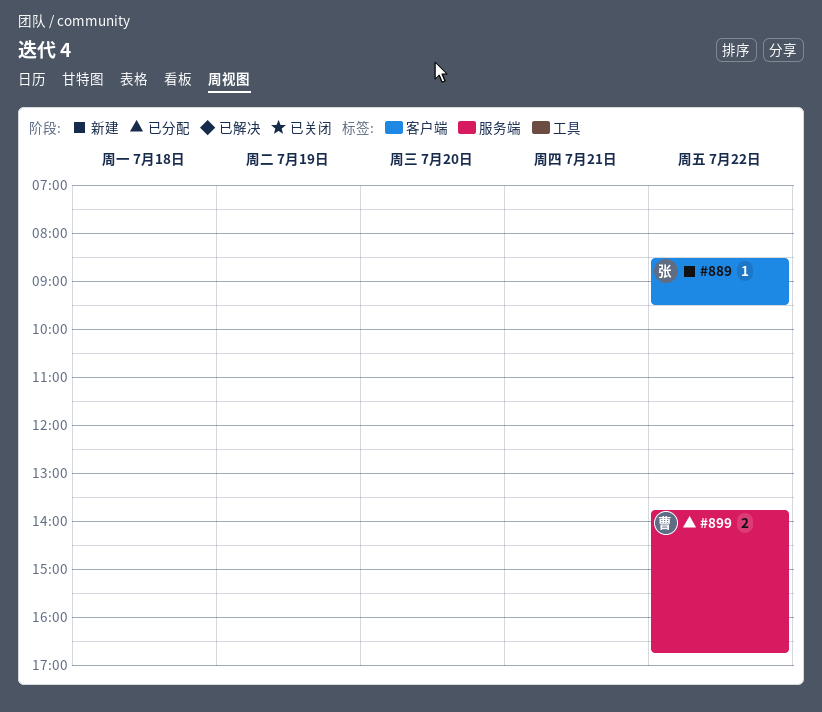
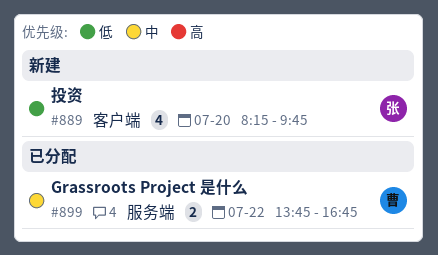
#889, estimate: 1 -> 4
#889, day: Jul 22 -> Jul 20
#889, begins: 08:30 -> 08:15
#889, ends: 09:30 -> 09:45

